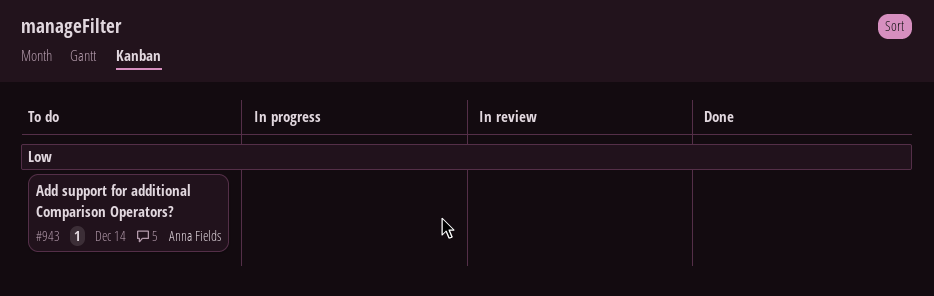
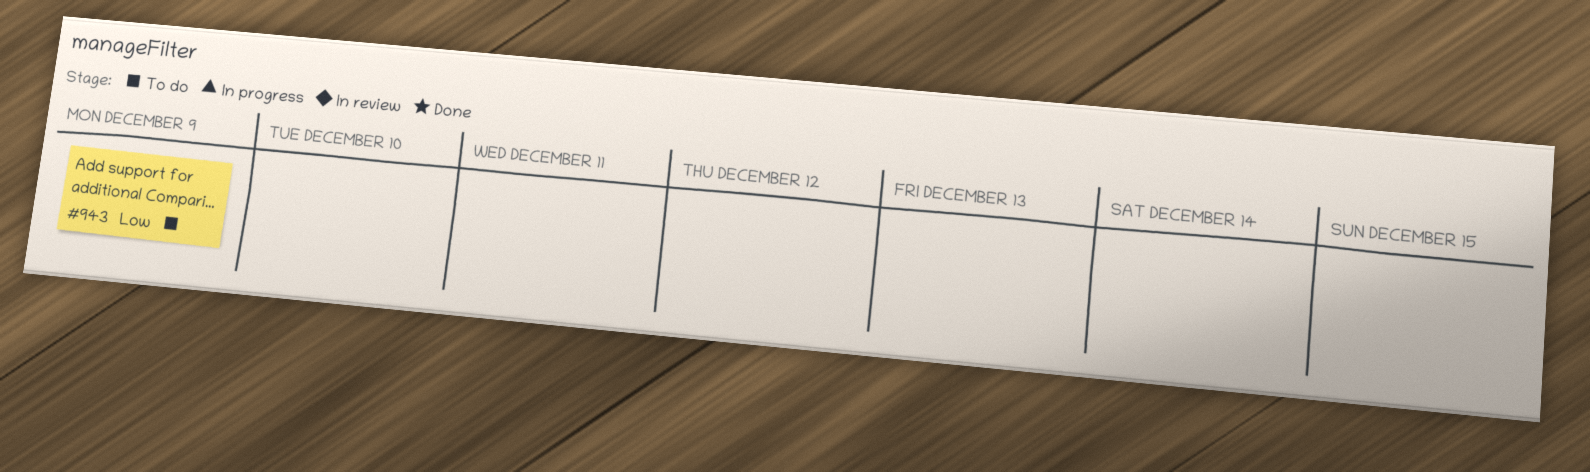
#943, due: Dec 14 -> Dec 9

